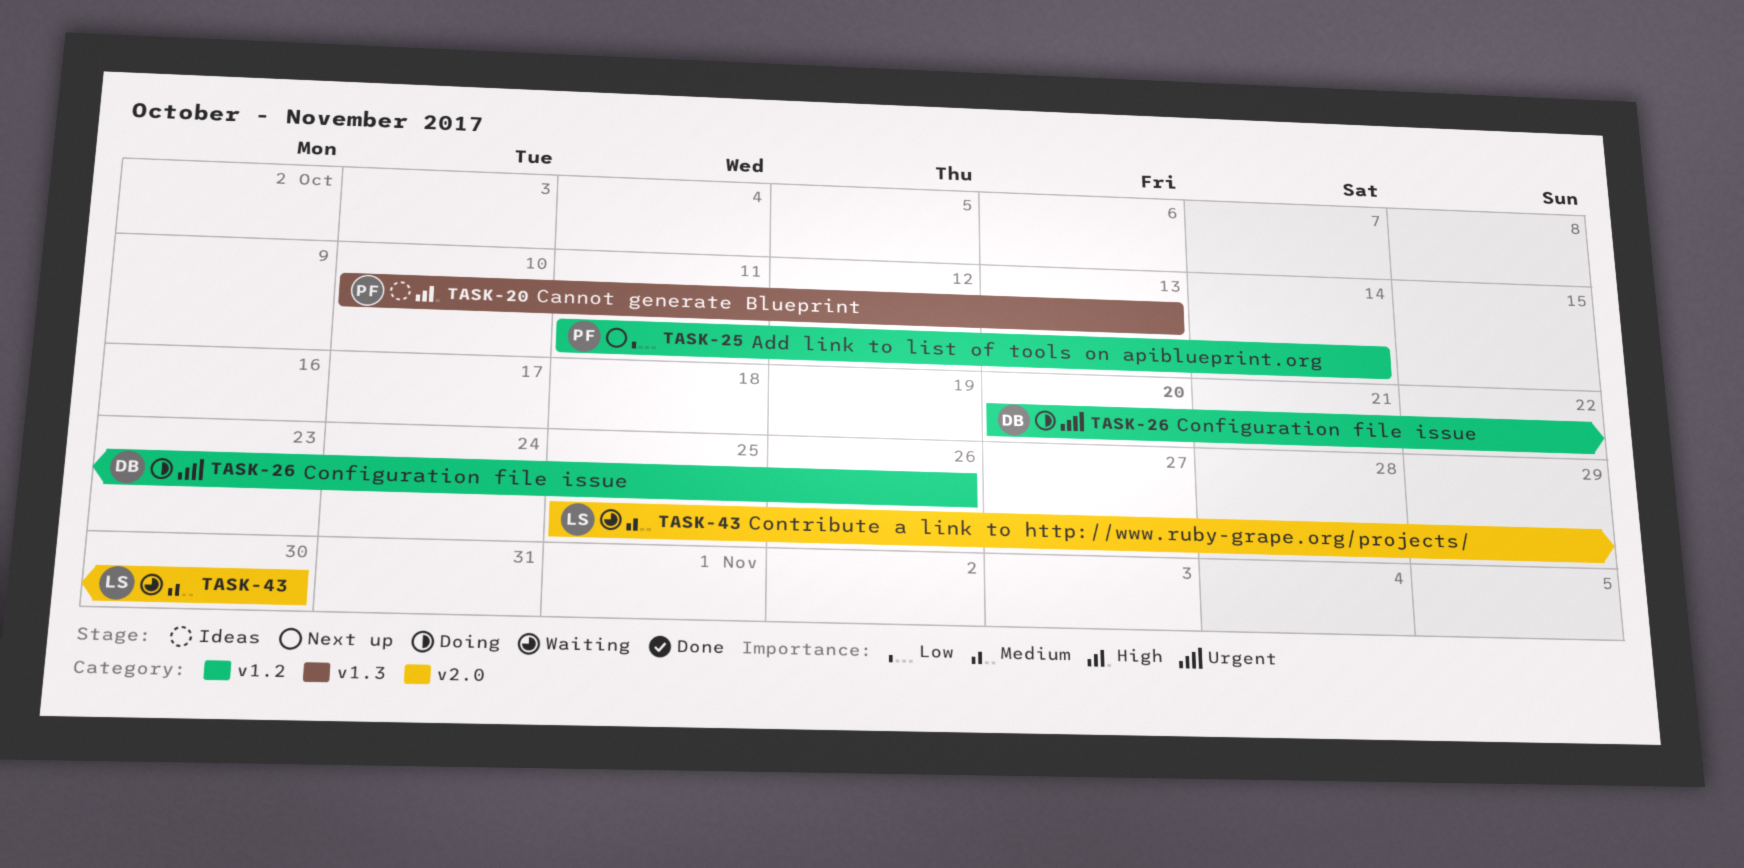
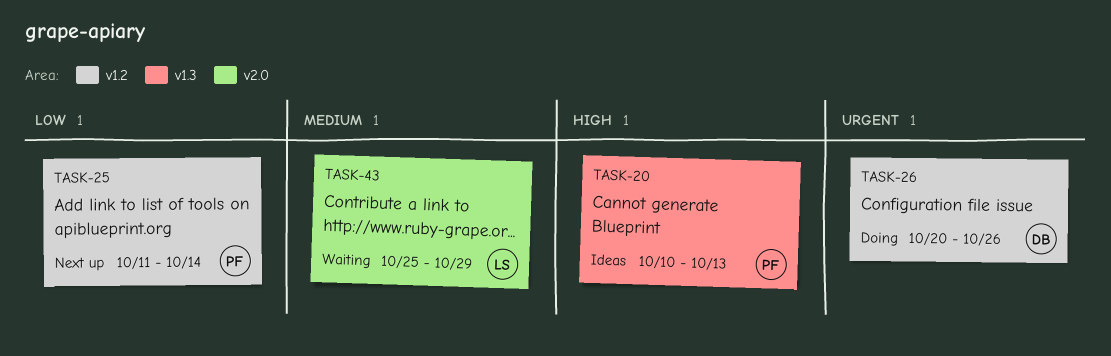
TASK-43, due: Oct 30 -> Oct 29

